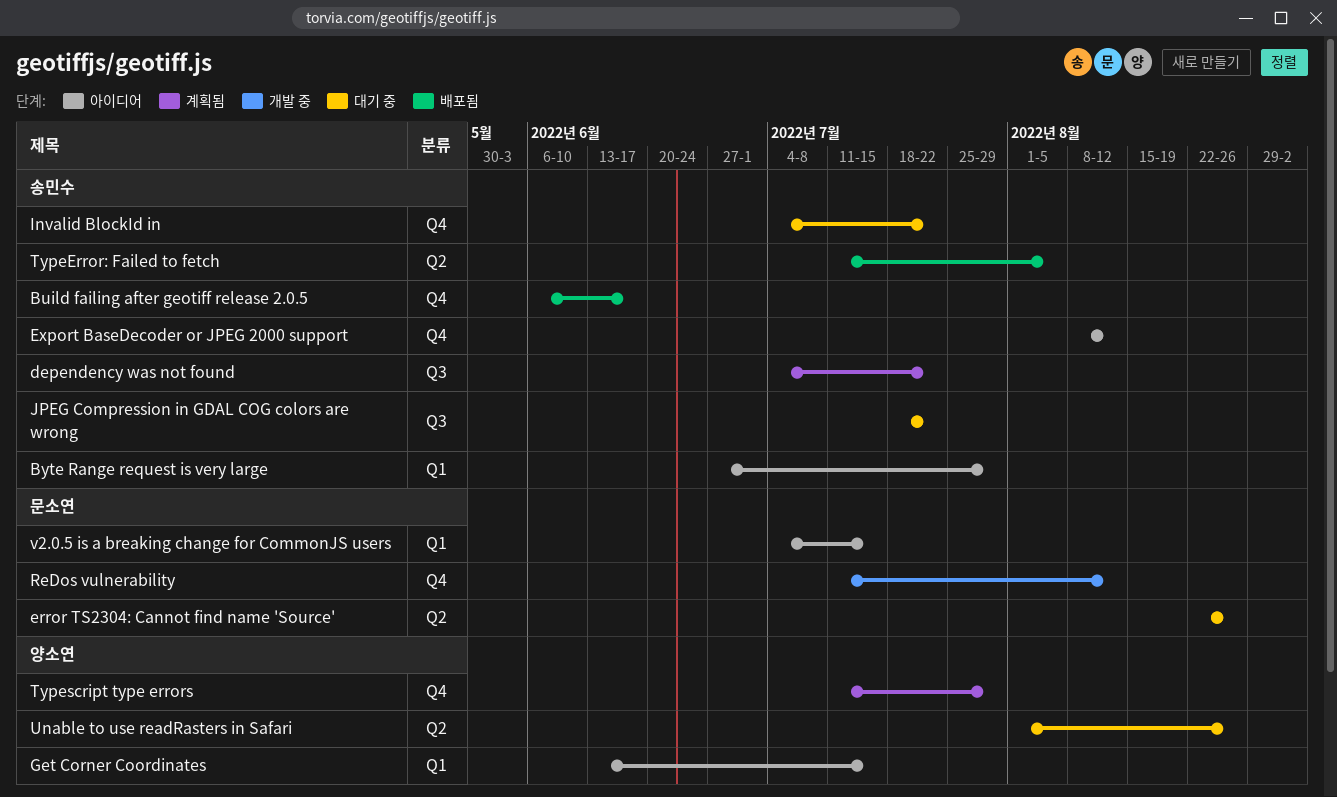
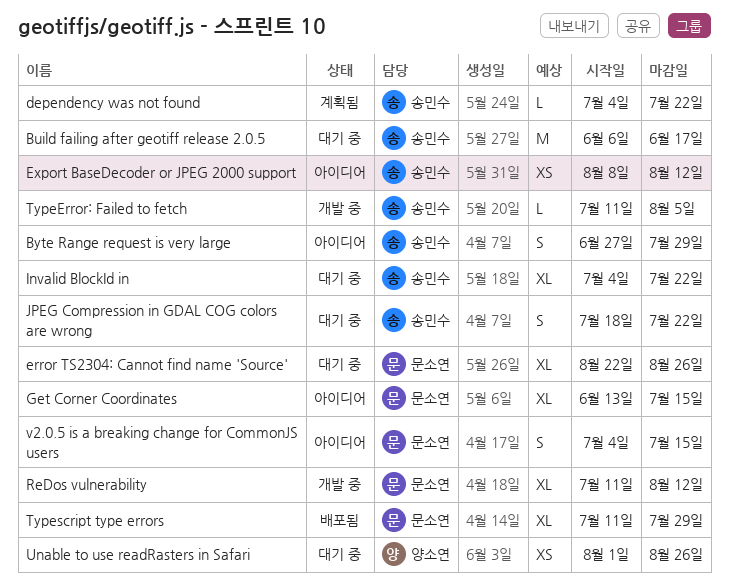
Build failing after geotiff release 2.0.5, status: 배포됨 -> 대기 중
Get Corner Coordinates, owner: 양소연 -> 문소연
TypeError: Failed to fetch, status: 배포됨 -> 개발 중
Typescript type errors, status: 계획됨 -> 배포됨
Typescript type errors, owner: 양소연 -> 문소연

